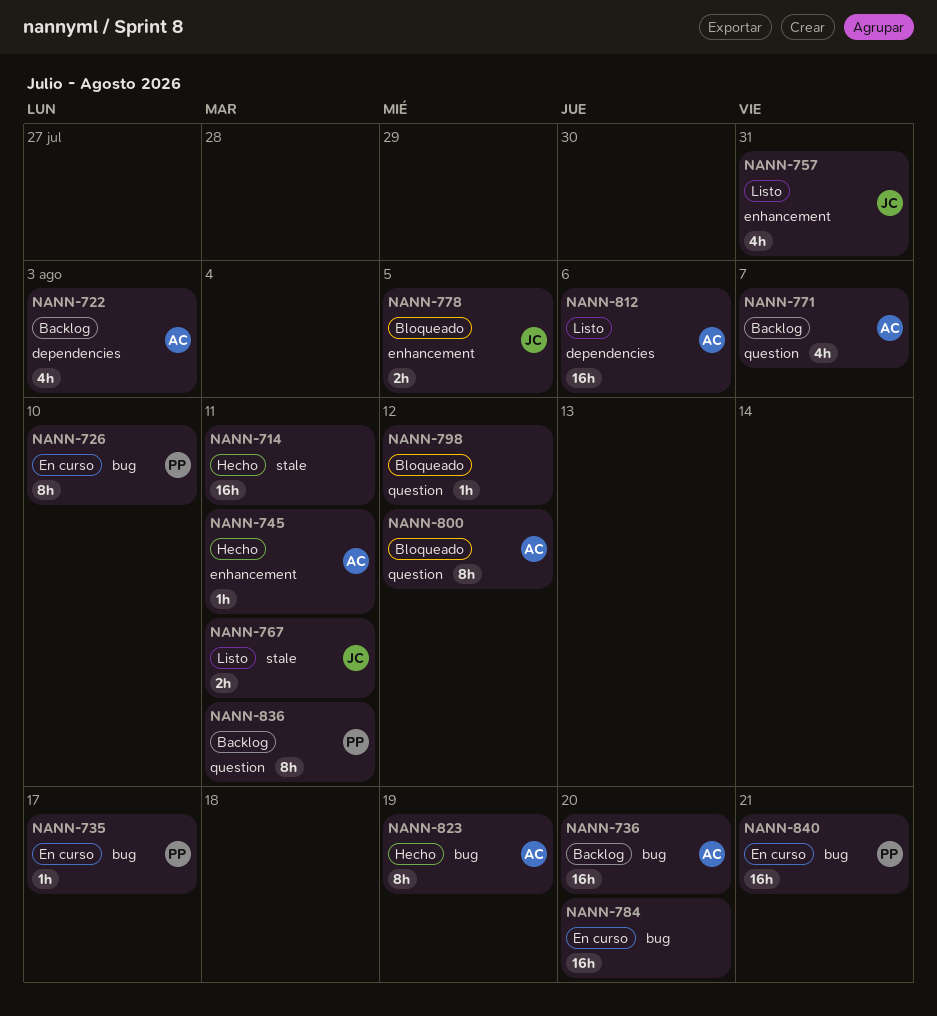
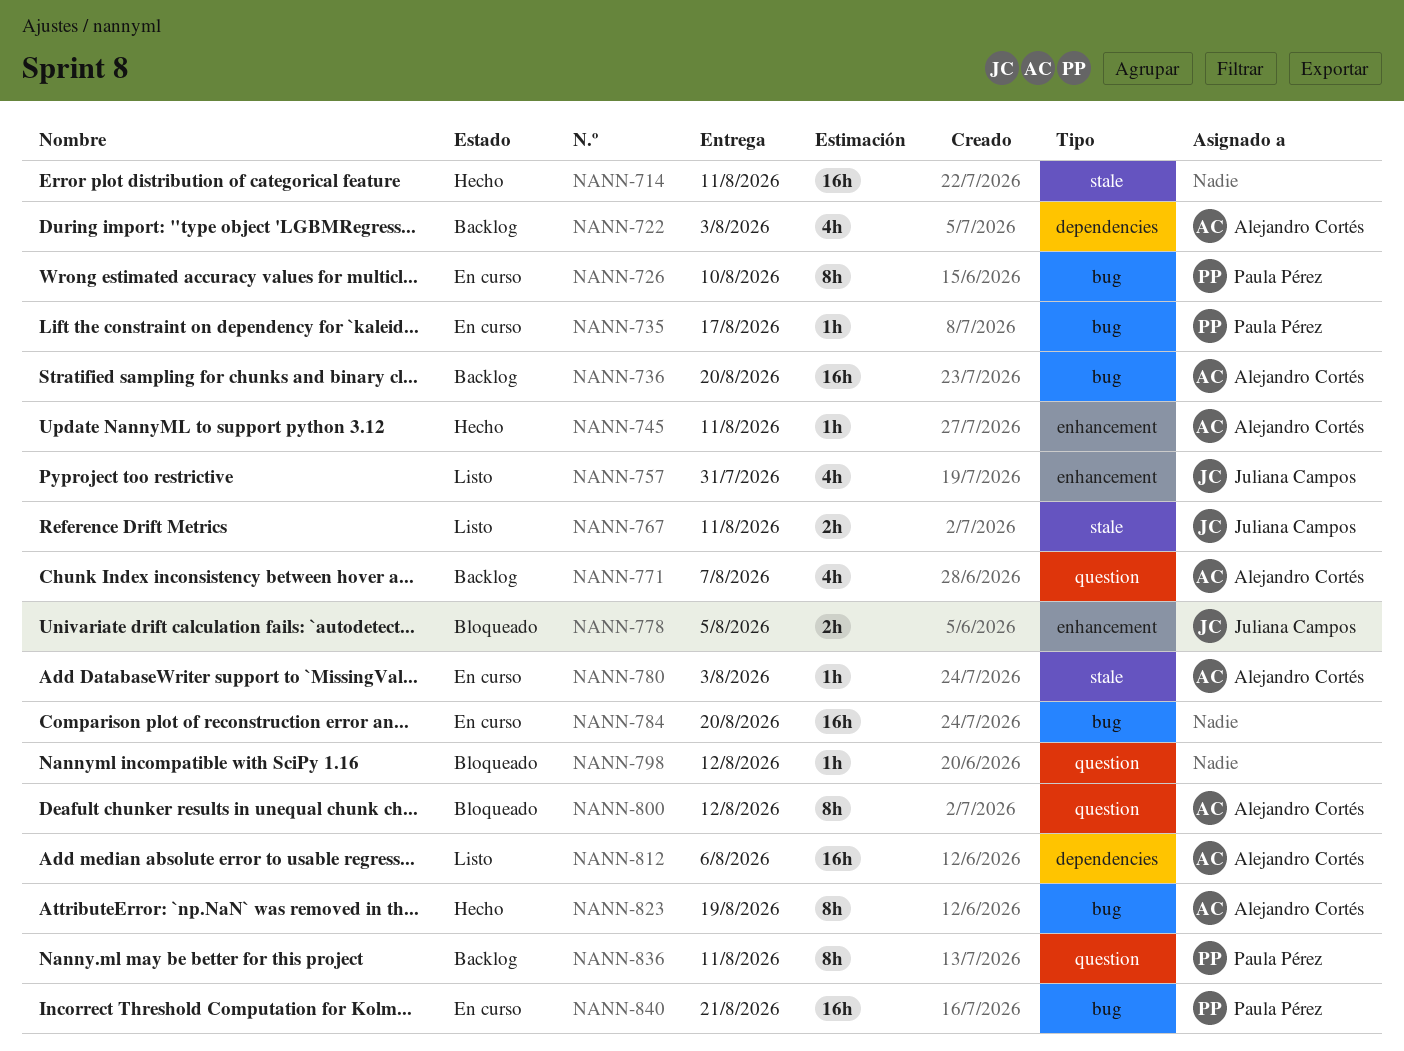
NANN-780: none -> present

